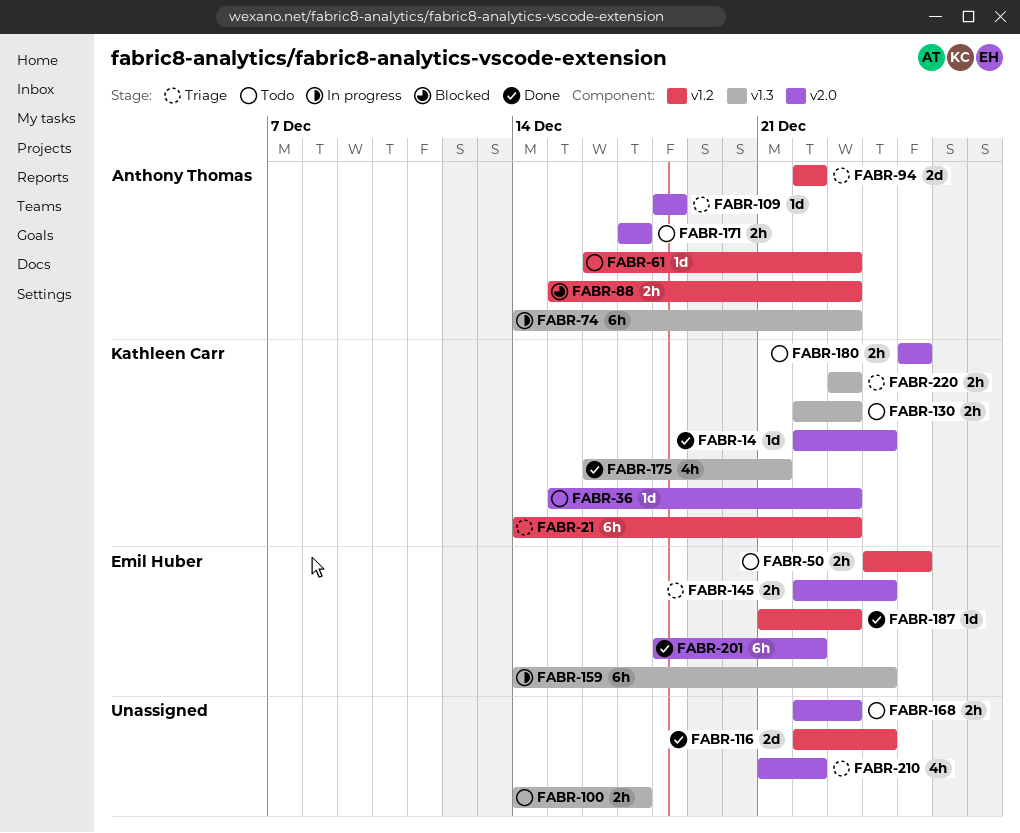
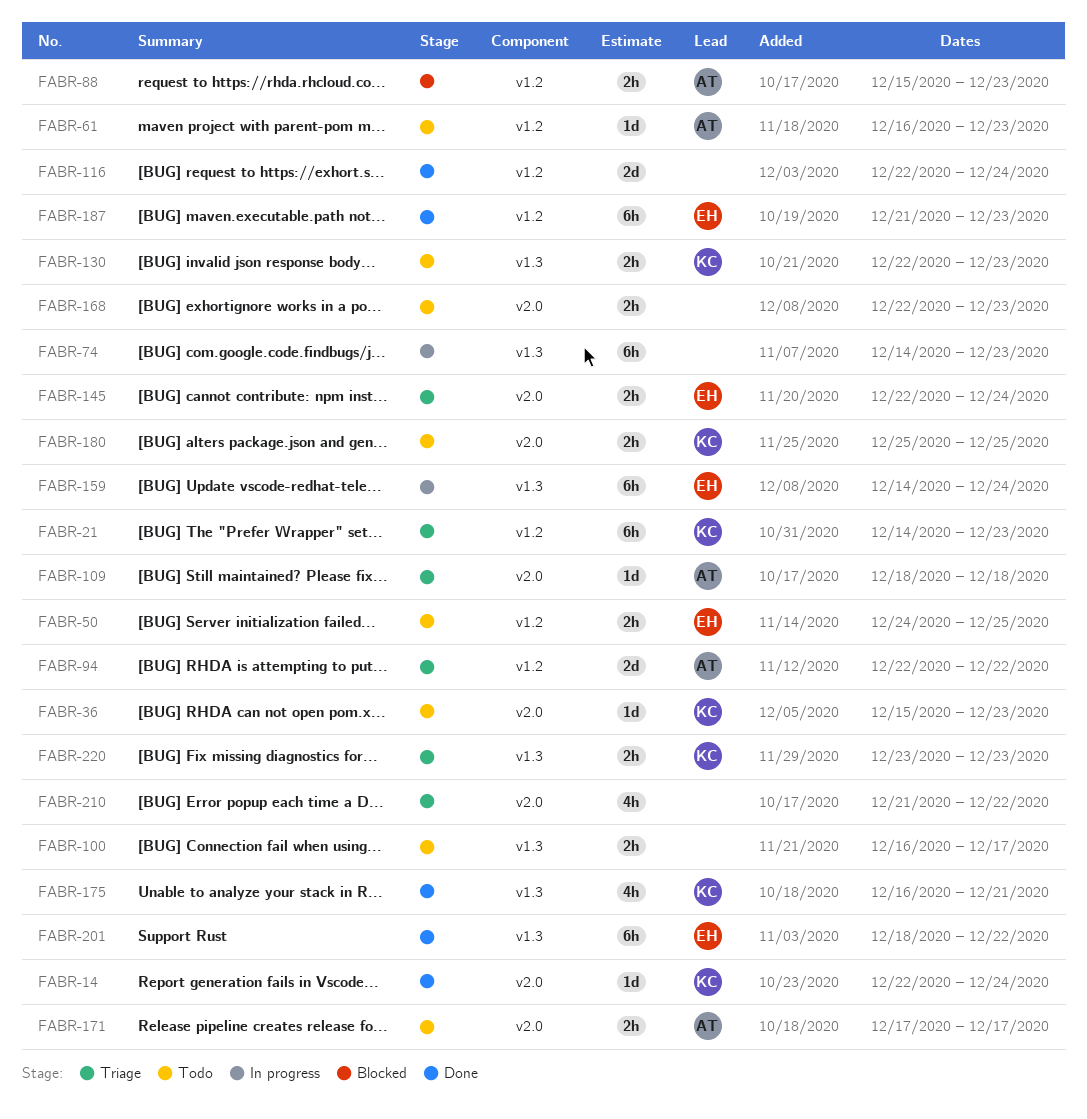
FABR-74, owner: Anthony Thomas -> none
FABR-100, start: Dec 14 -> Dec 16
FABR-187, estimate: 1d -> 6h
FABR-201, label: v2.0 -> v1.3

